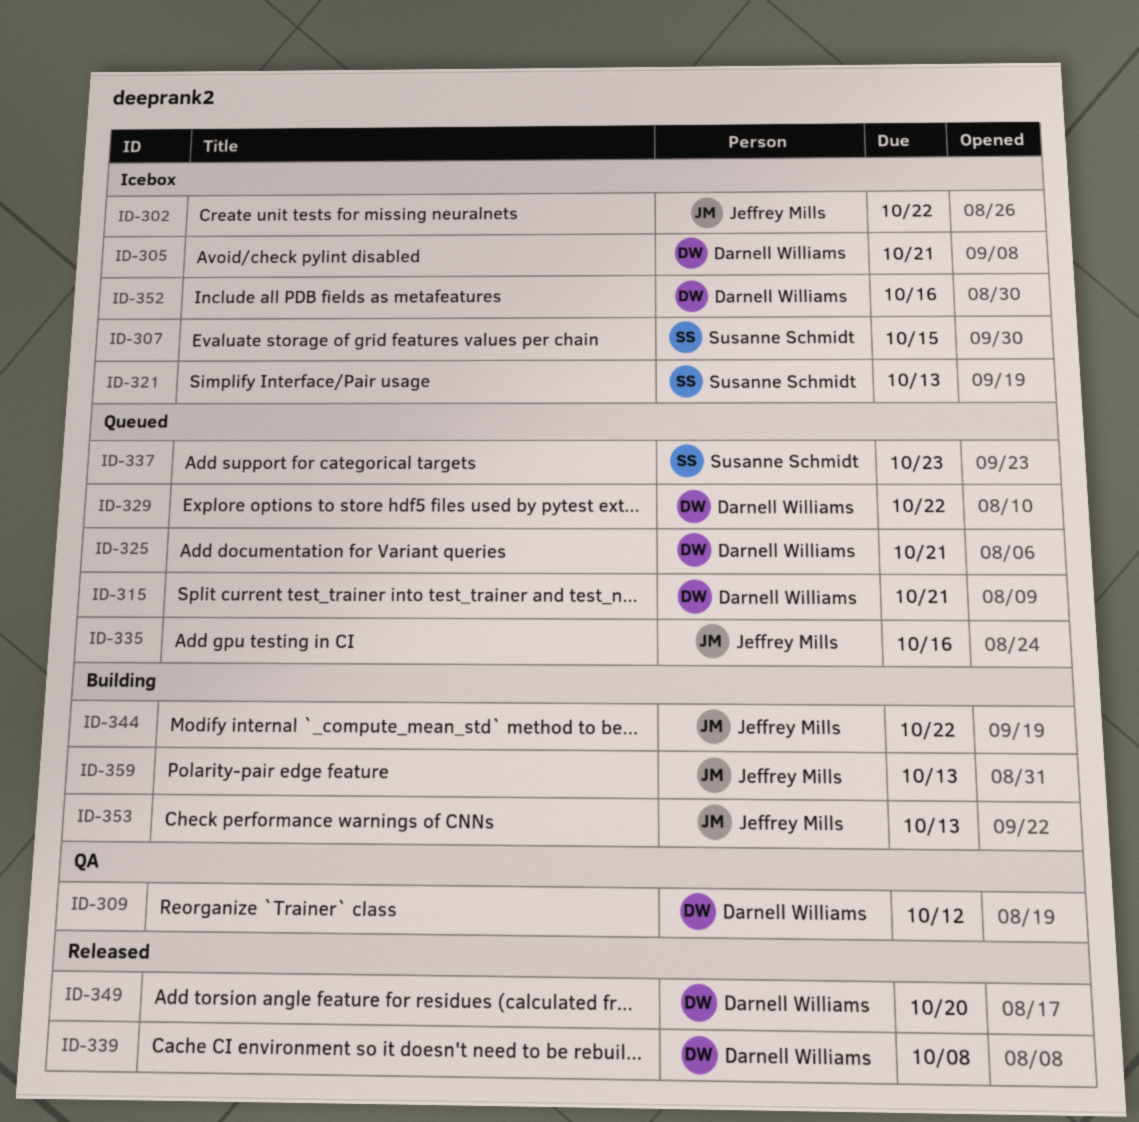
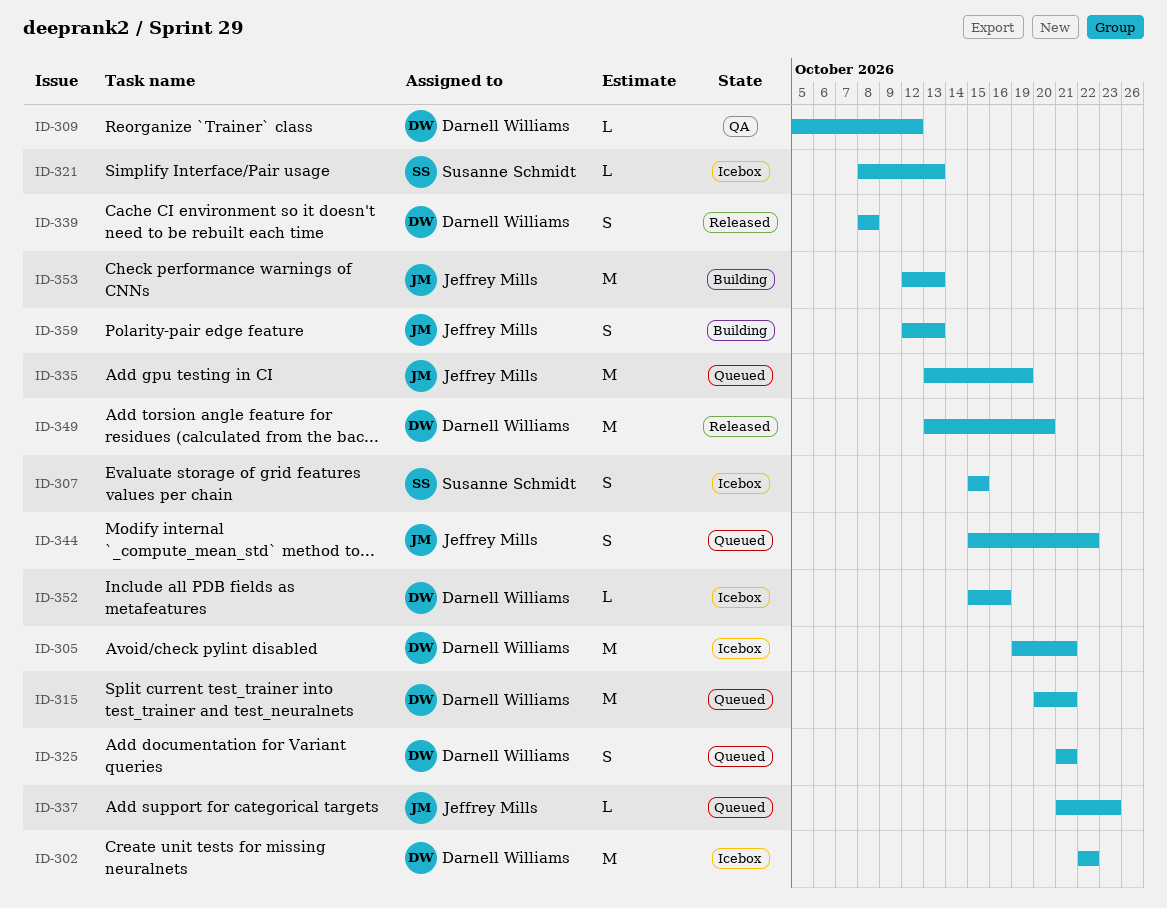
ID-302, owner: Jeffrey Mills -> Darnell Williams
ID-329: present -> none
ID-335, due: Oct 16 -> Oct 19
ID-337, owner: Susanne Schmidt -> Jeffrey Mills
ID-344, status: Building -> Queued

